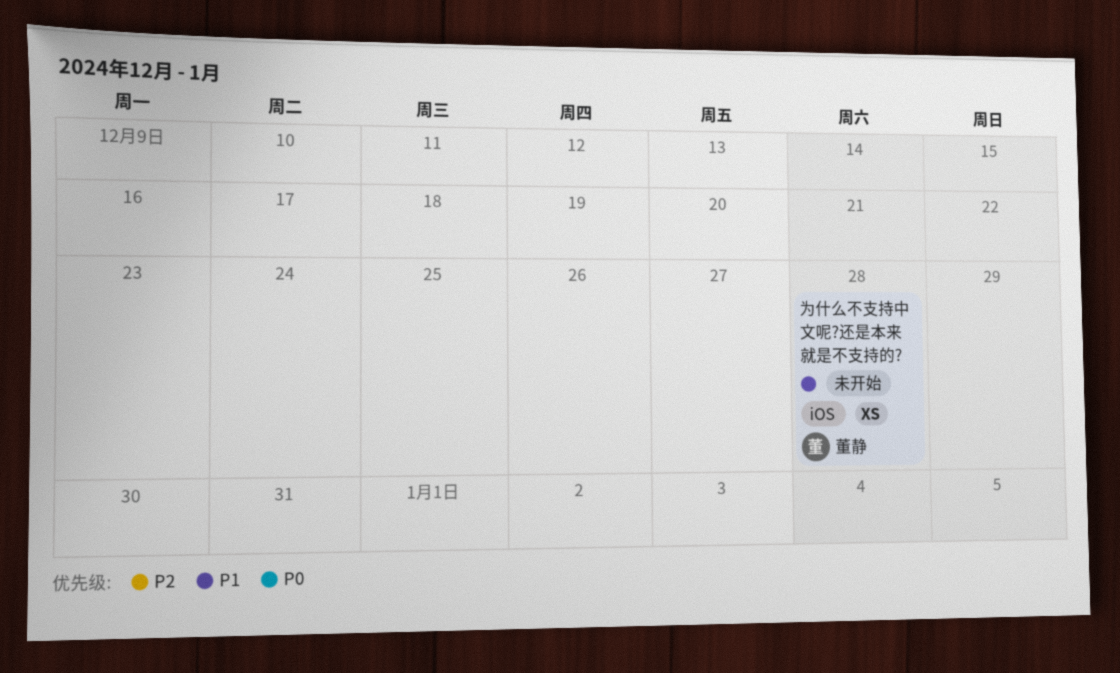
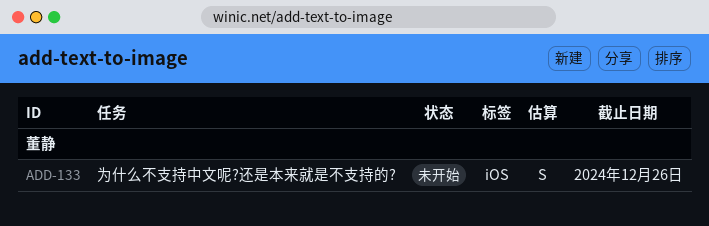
为什么不支持中文呢?还是本来就是不支持的?, estimate: XS -> S
为什么不支持中文呢?还是本来就是不支持的?, due: Dec 28 -> Dec 26

